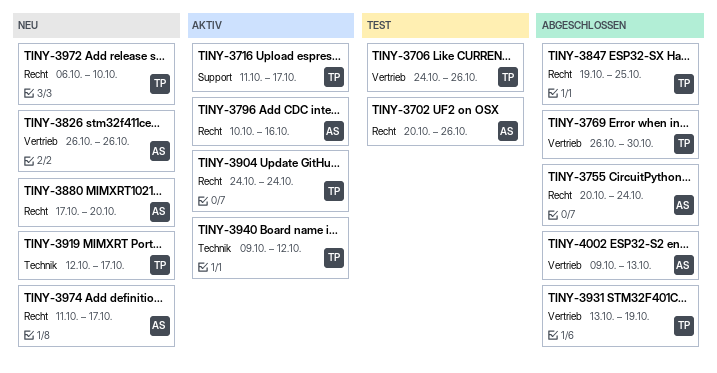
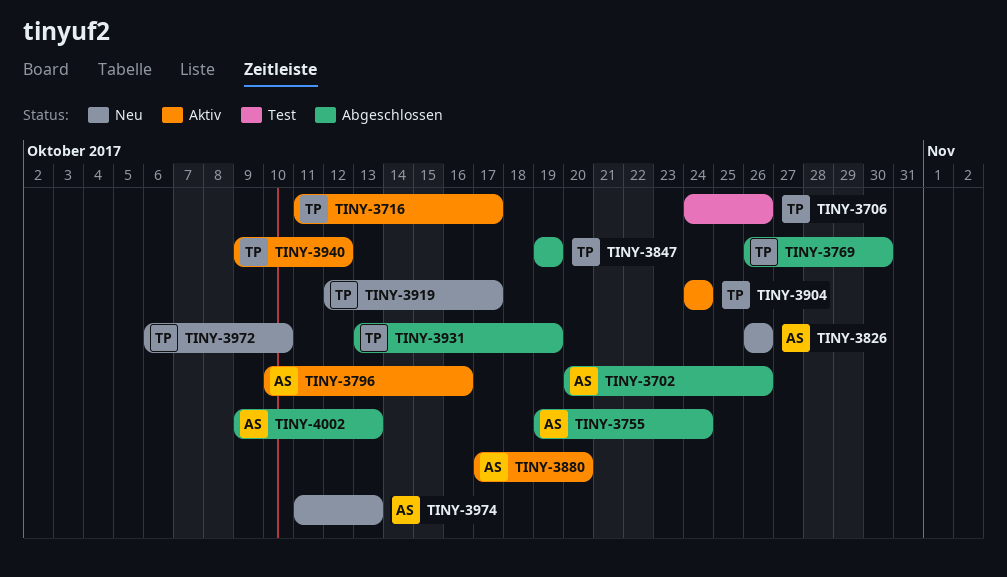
TINY-3702, status: Test -> Abgeschlossen
TINY-3755, start: Oct 20 -> Oct 19
TINY-3847, due: Oct 25 -> Oct 19
TINY-3880, status: Neu -> Aktiv
TINY-3974, due: Oct 17 -> Oct 13

